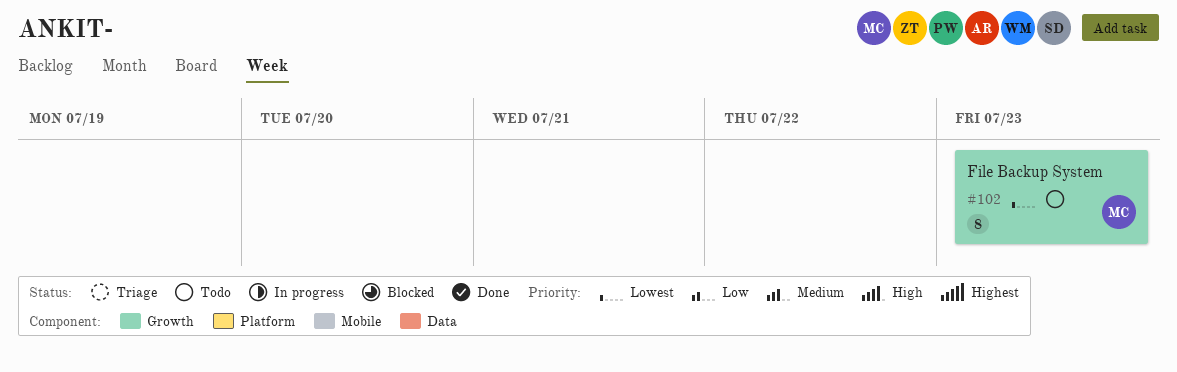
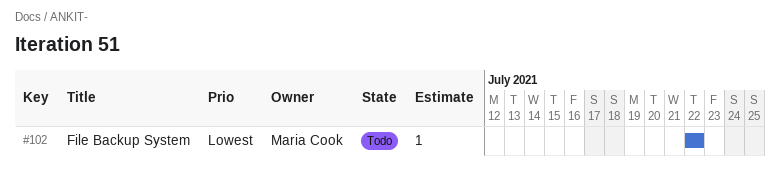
#102, estimate: 8 -> 1
#102, due: Jul 23 -> Jul 22

